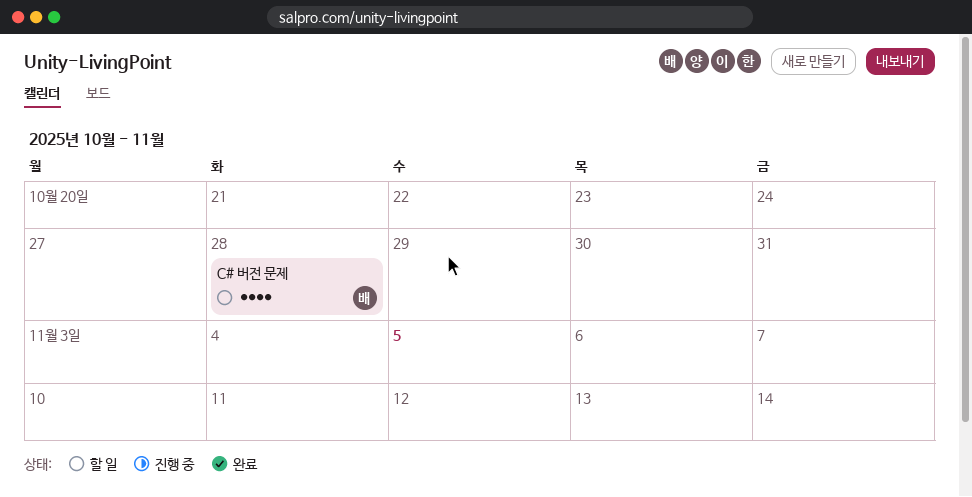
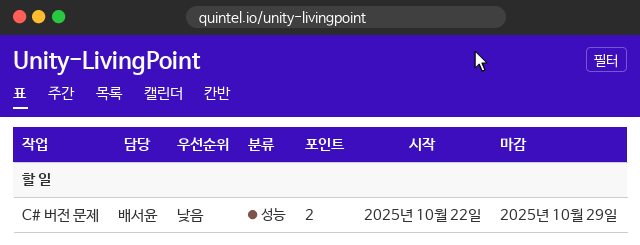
C# 버전 문제, estimate: 4 -> 2
C# 버전 문제, due: Oct 28 -> Oct 29

